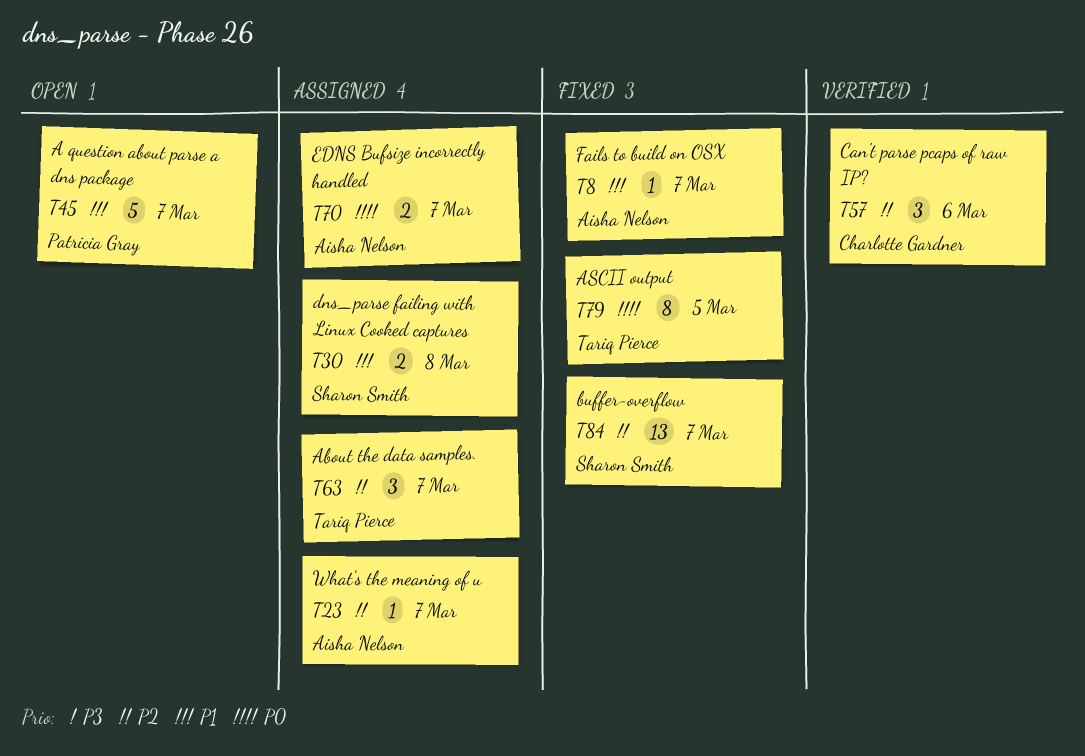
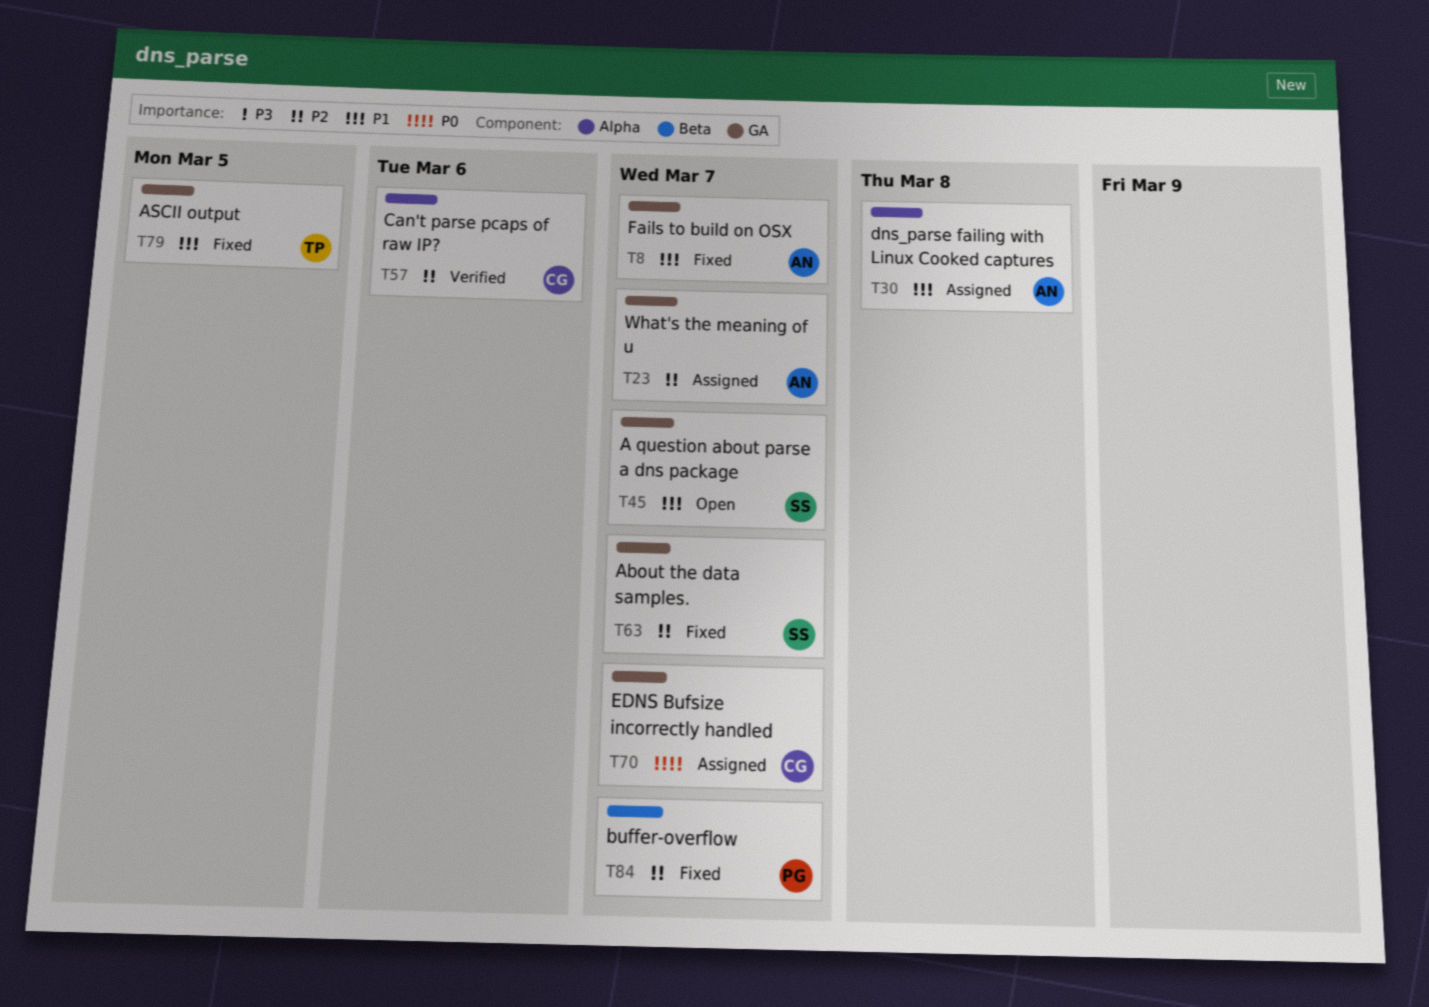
T30, owner: Sharon Smith -> Aisha Nelson
T45, owner: Patricia Gray -> Sharon Smith
T63, status: Assigned -> Fixed
T63, owner: Tariq Pierce -> Sharon Smith
T70, owner: Aisha Nelson -> Charlotte Gardner
T79, priority: P0 -> P1
T84, owner: Sharon Smith -> Patricia Gray

